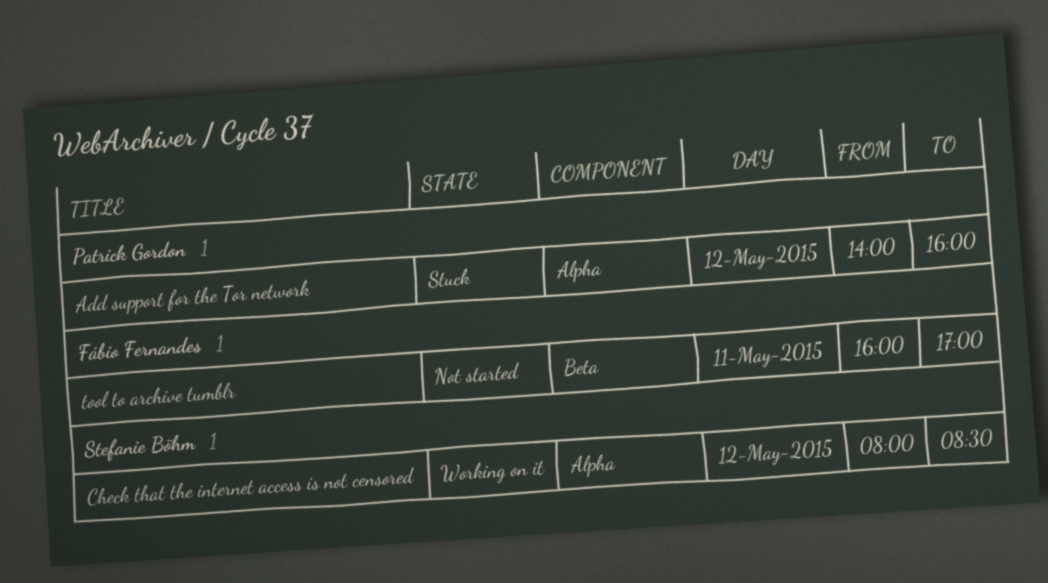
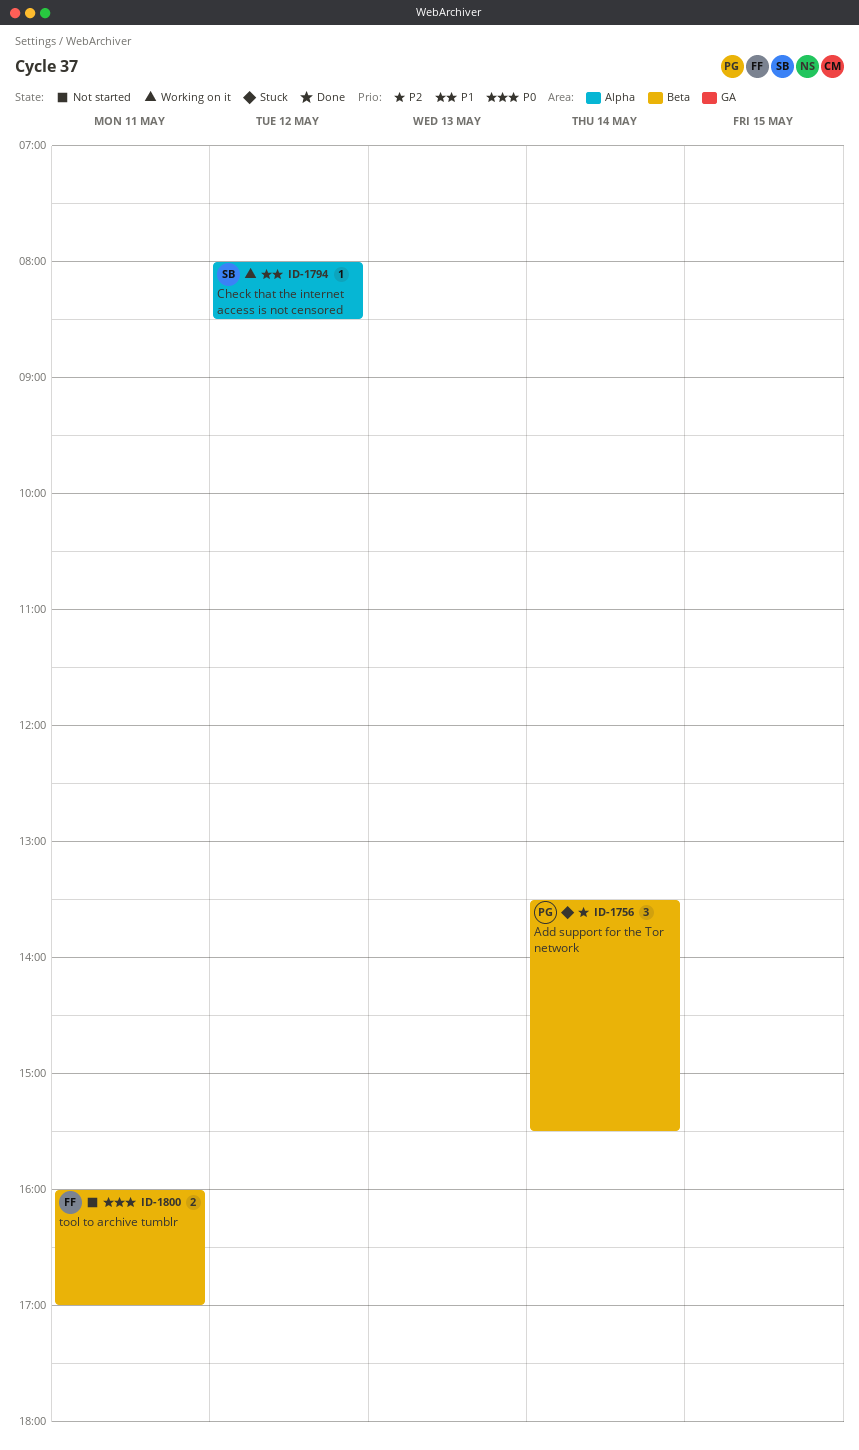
Add support for the Tor network, label: Alpha -> Beta
Add support for the Tor network, day: May 12 -> May 14
Add support for the Tor network, begins: 14:00 -> 13:30
Add support for the Tor network, ends: 16:00 -> 15:30

